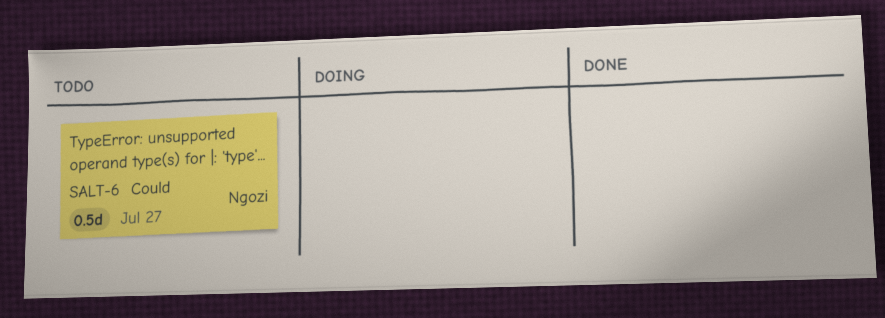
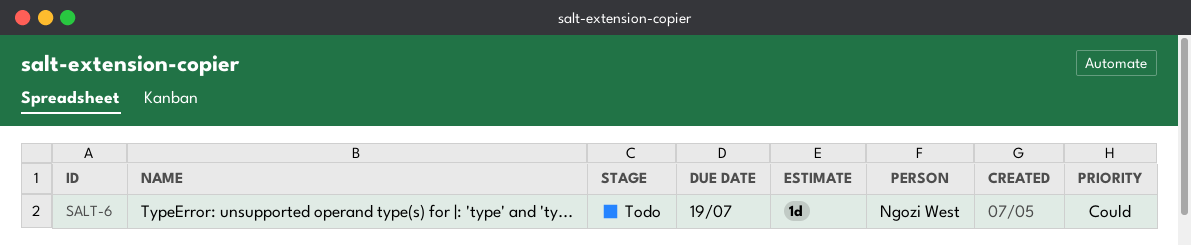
SALT-6, estimate: 0.5d -> 1d
SALT-6, due: Jul 27 -> Jul 19

